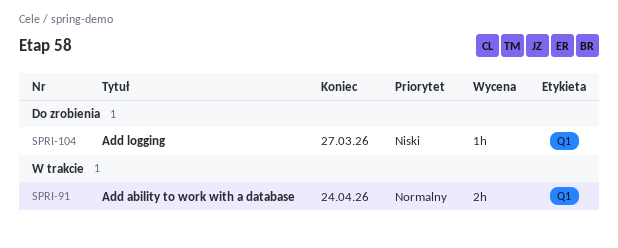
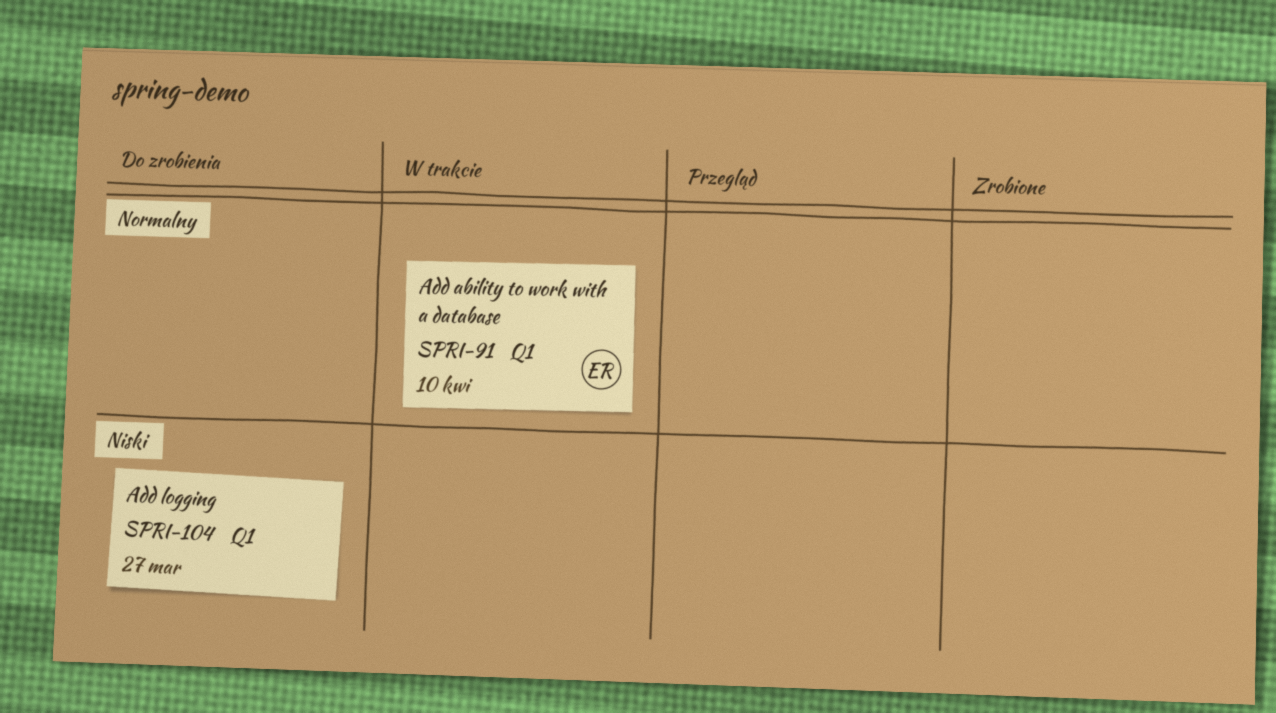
SPRI-91, due: Apr 24 -> Apr 10

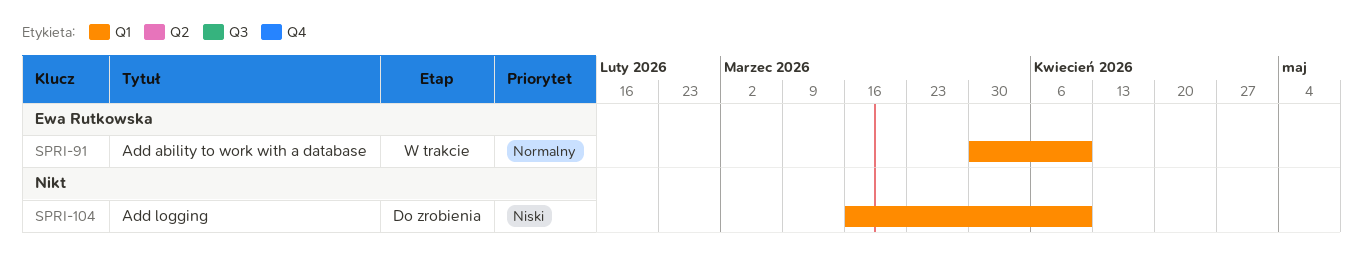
SPRI-104, due: Mar 27 -> Apr 10

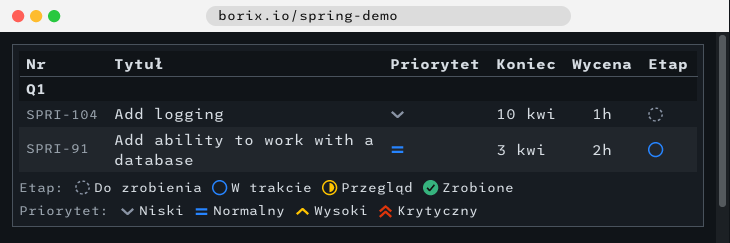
SPRI-91, due: Apr 10 -> Apr 3

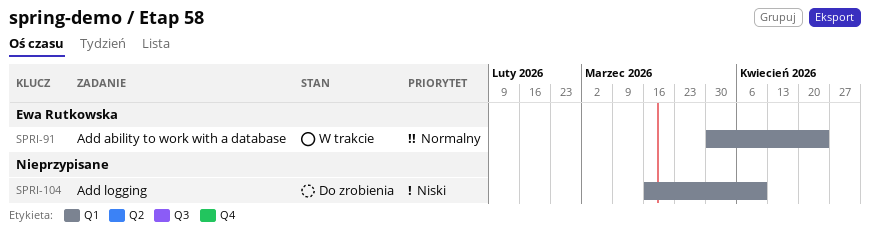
SPRI-91, due: Apr 3 -> Apr 24

